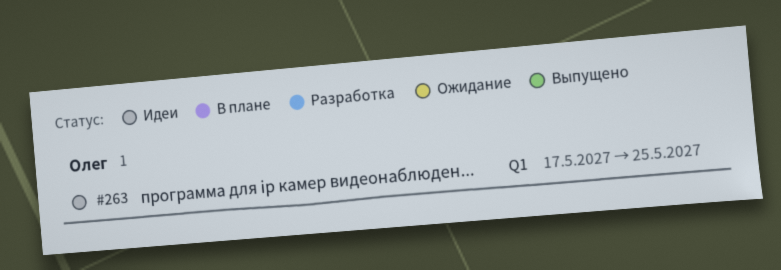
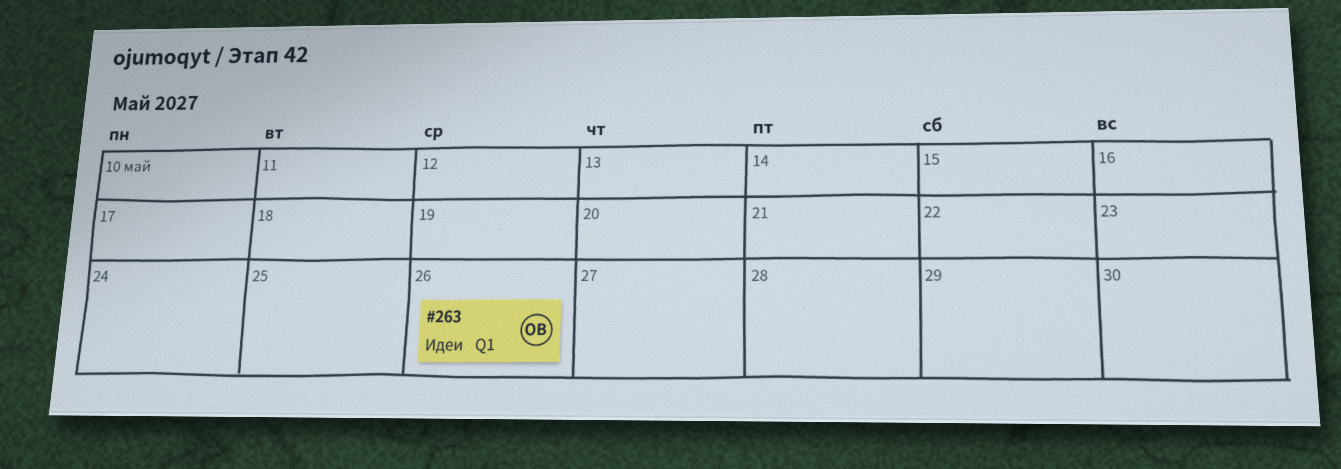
#263, due: May 25 -> May 26

